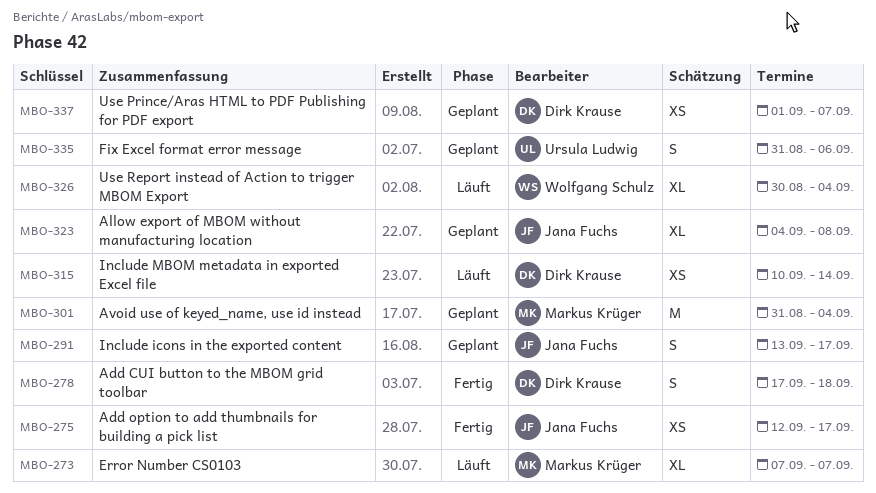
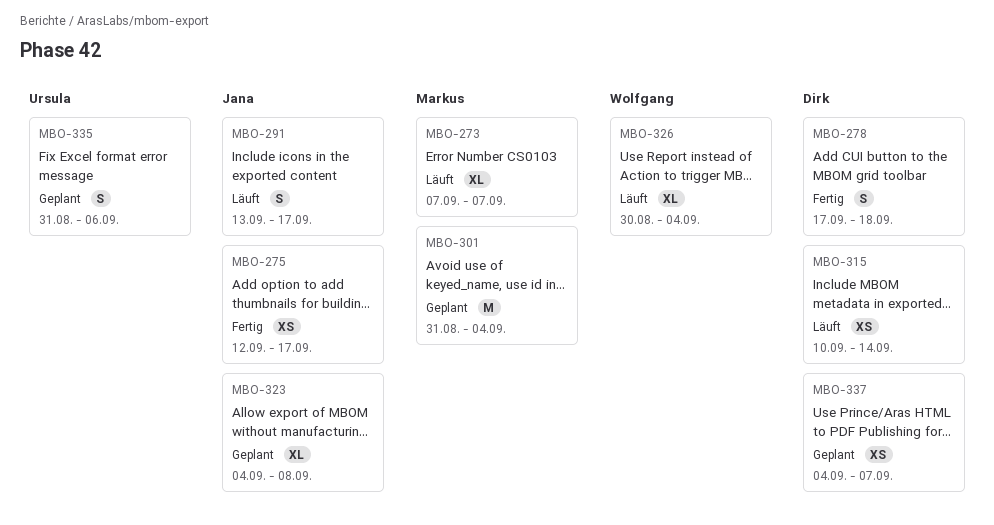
MBO-291, status: Geplant -> Läuft
MBO-337, start: Sep 1 -> Sep 4

